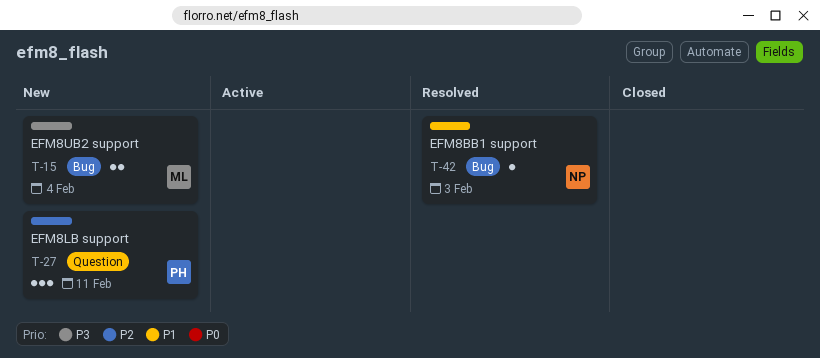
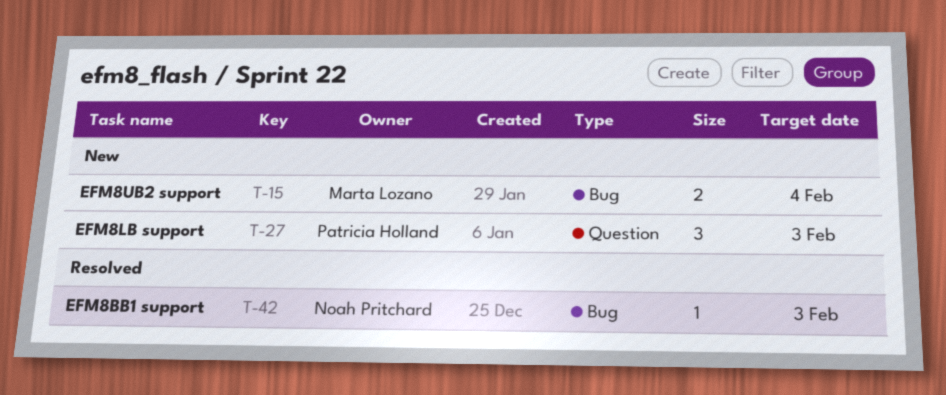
T-27, due: Feb 11 -> Feb 3

